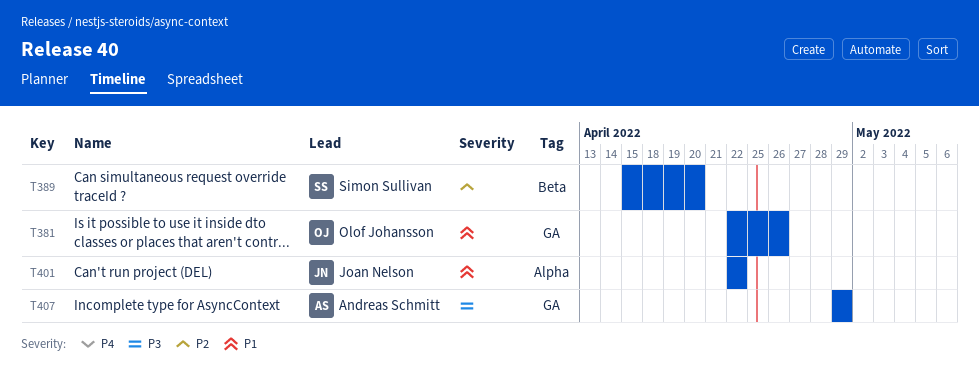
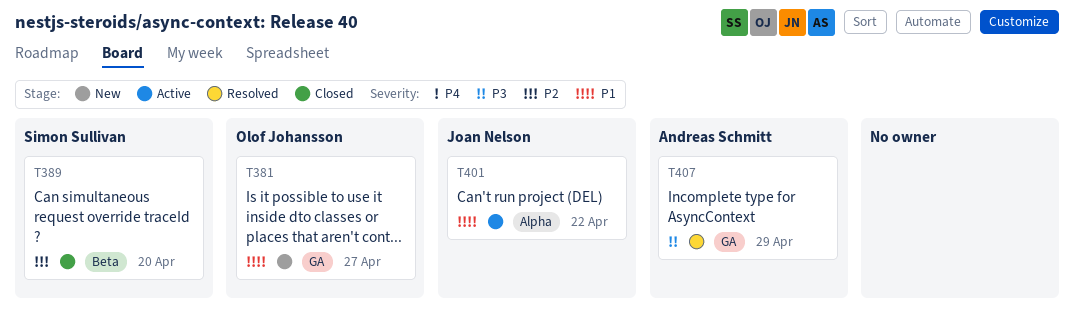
T381, due: Apr 26 -> Apr 27

